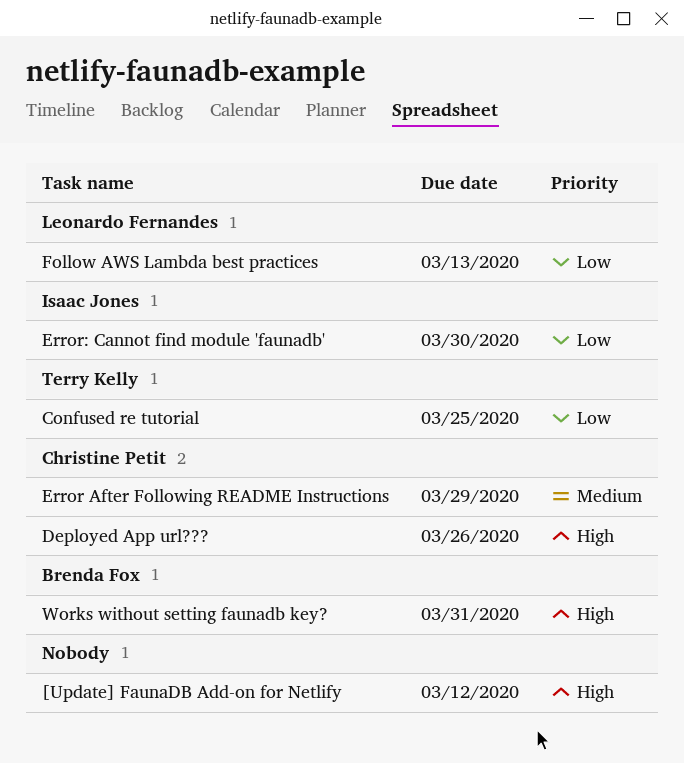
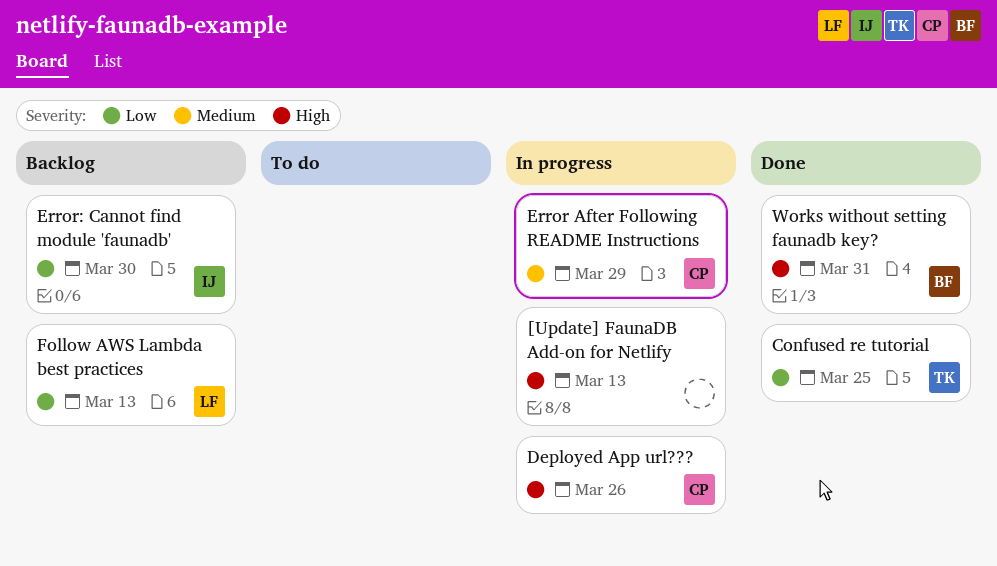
[Update] FaunaDB Add-on for Netlify, due: Mar 12 -> Mar 13

